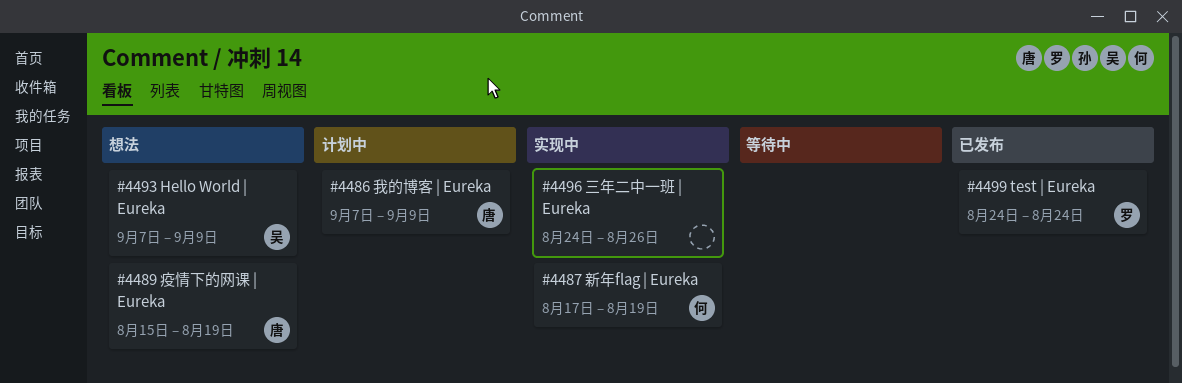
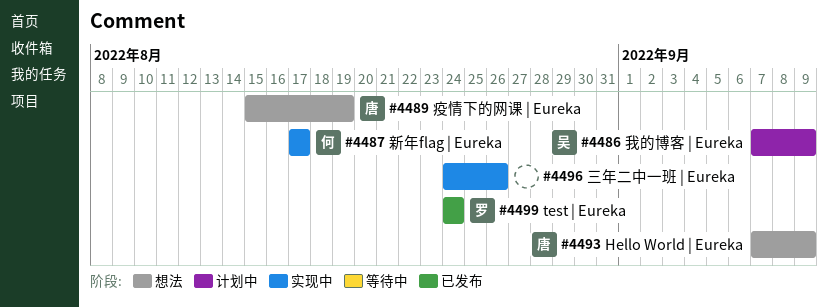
#4486, owner: 唐 -> 吴
#4487, due: Aug 19 -> Aug 17
#4493, owner: 吴 -> 唐

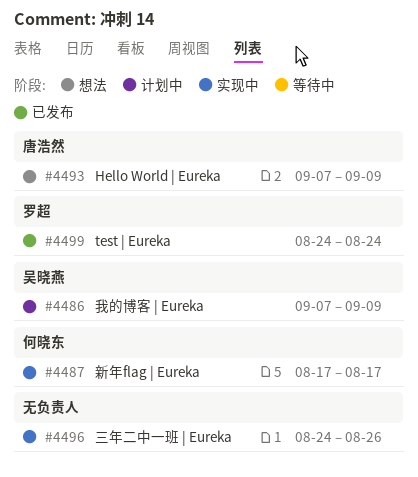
#4489: present -> none

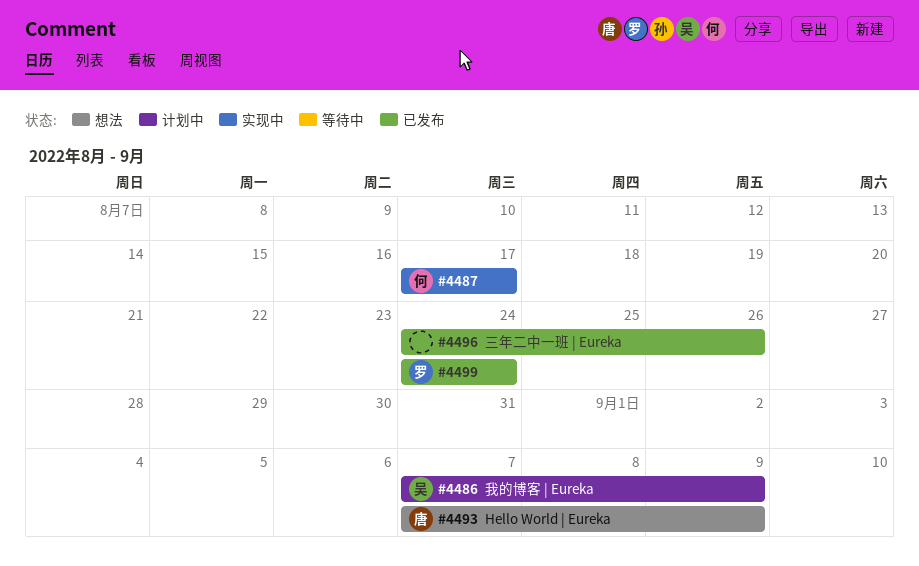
#4496, status: 实现中 -> 已发布

